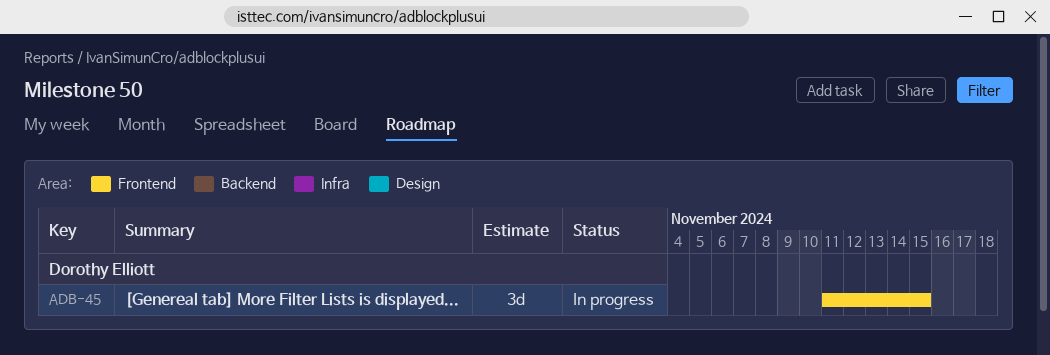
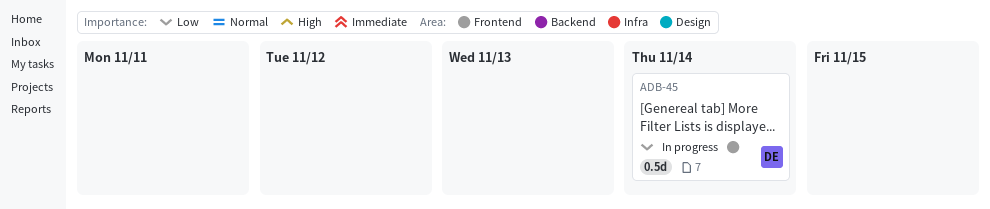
ADB-45, estimate: 3d -> 0.5d
ADB-45, due: Nov 15 -> Nov 14

